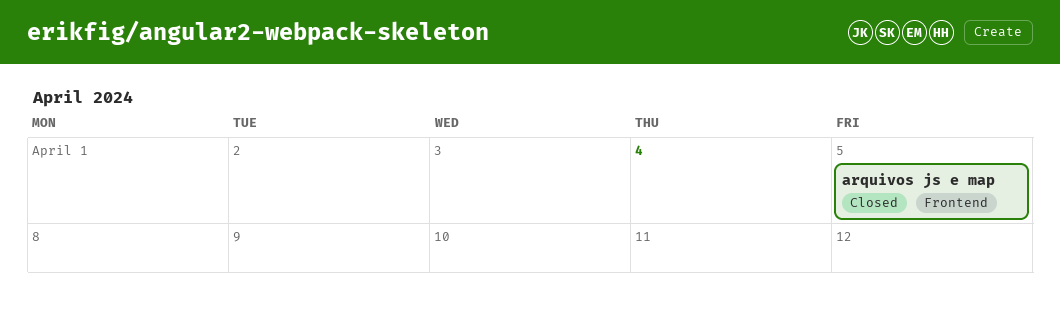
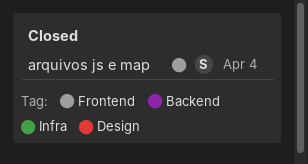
arquivos js e map, due: Apr 5 -> Apr 4

